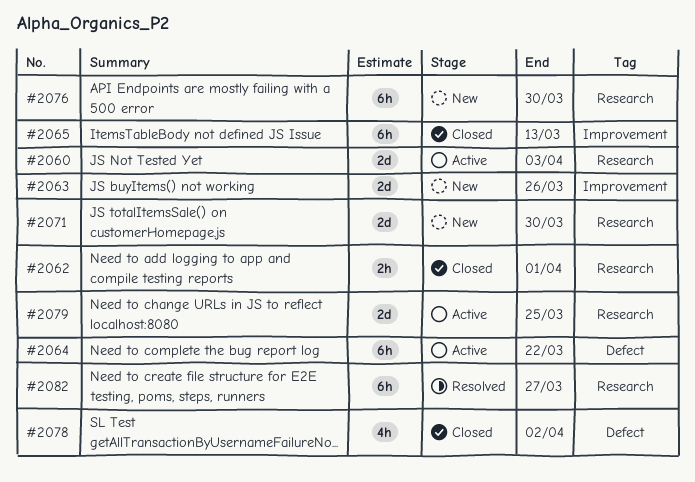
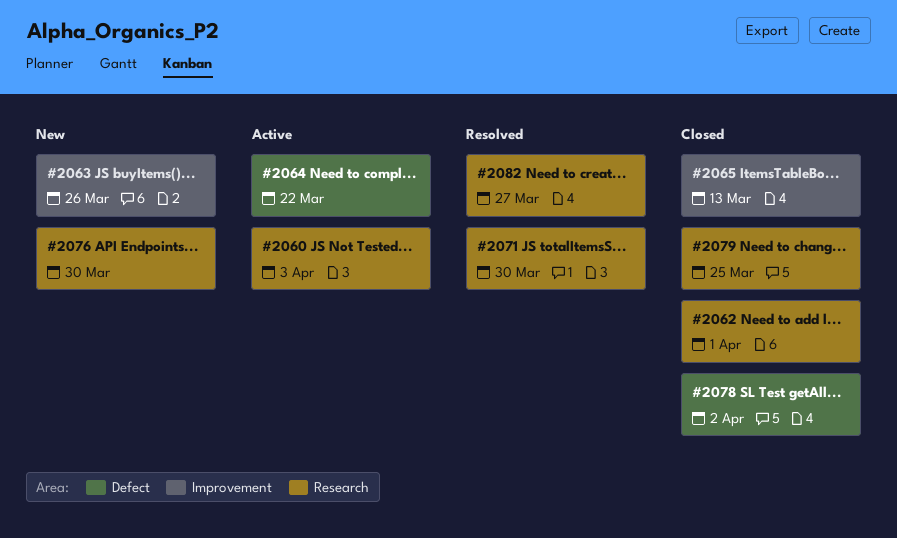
#2071, status: New -> Resolved
#2079, status: Active -> Closed

